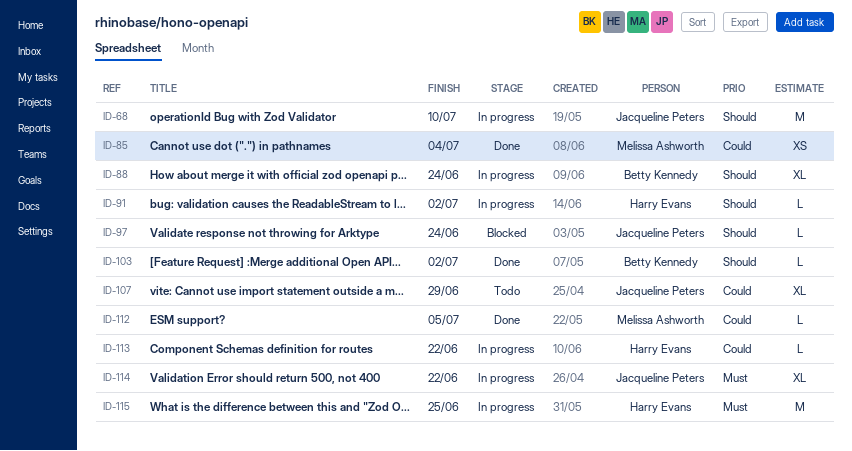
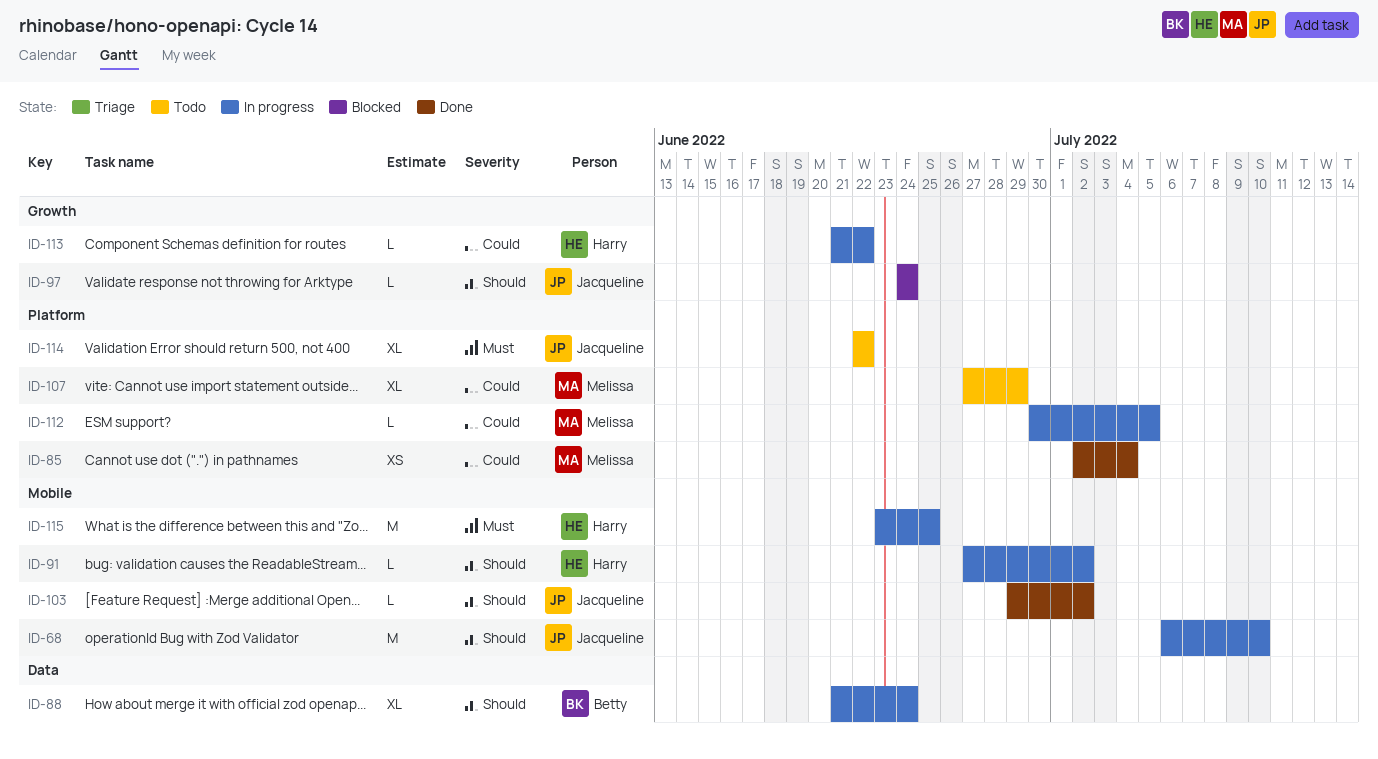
ID-103, owner: Betty Kennedy -> Jacqueline Peters
ID-107, owner: Jacqueline Peters -> Melissa Ashworth
ID-112, status: Done -> In progress
ID-114, status: In progress -> Todo

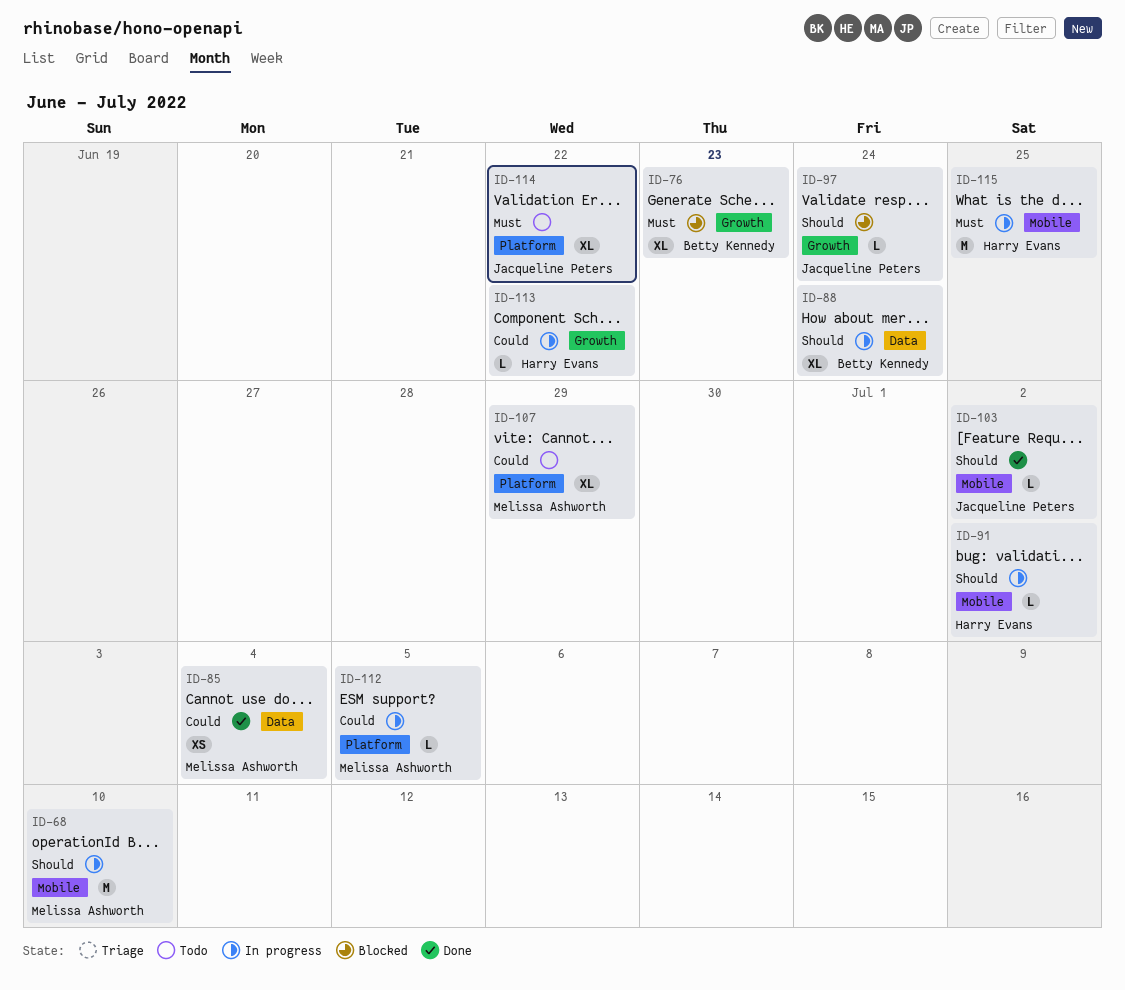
ID-68, owner: Jacqueline Peters -> Melissa Ashworth
ID-76: none -> present
ID-85, label: Platform -> Data

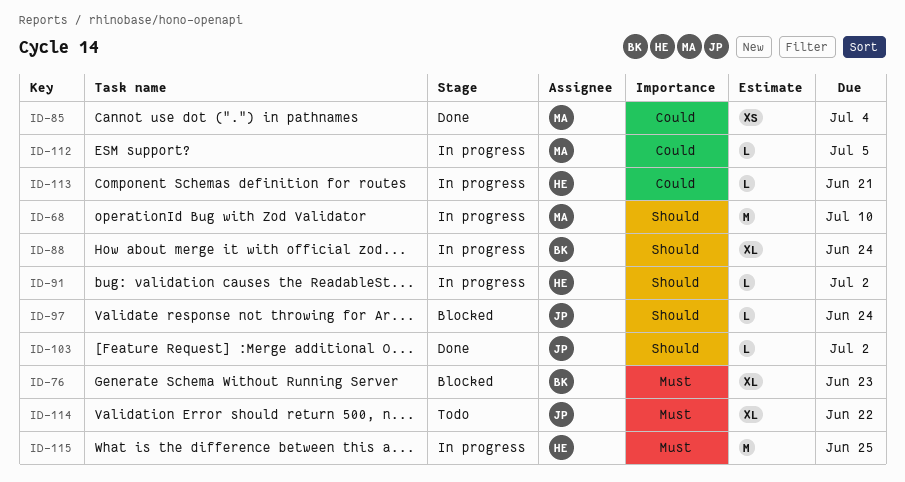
ID-107: present -> none
ID-113, due: Jun 22 -> Jun 21

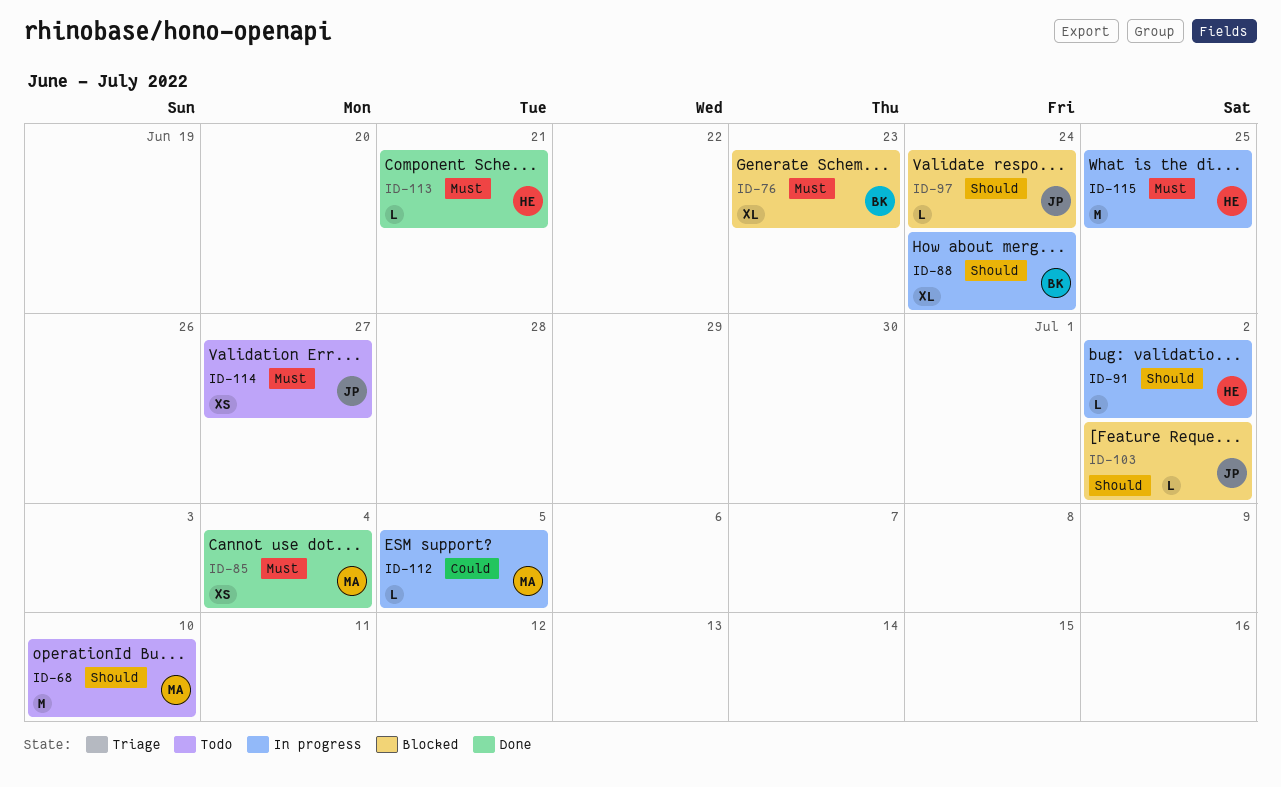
ID-68, status: In progress -> Todo
ID-85, priority: Could -> Must
ID-103, status: Done -> Blocked
ID-113, status: In progress -> Done
ID-113, priority: Could -> Must
ID-114, estimate: XL -> XS
ID-114, due: Jun 22 -> Jun 27

